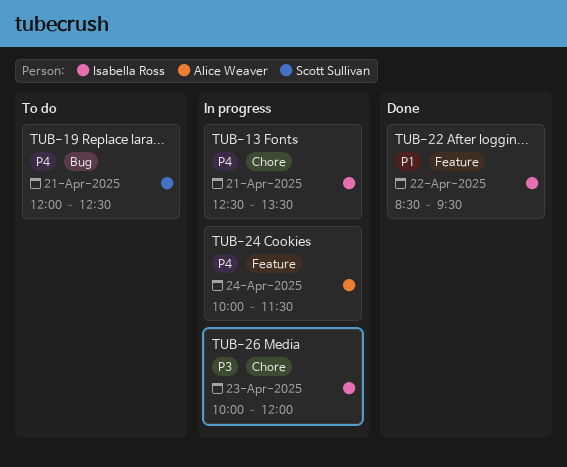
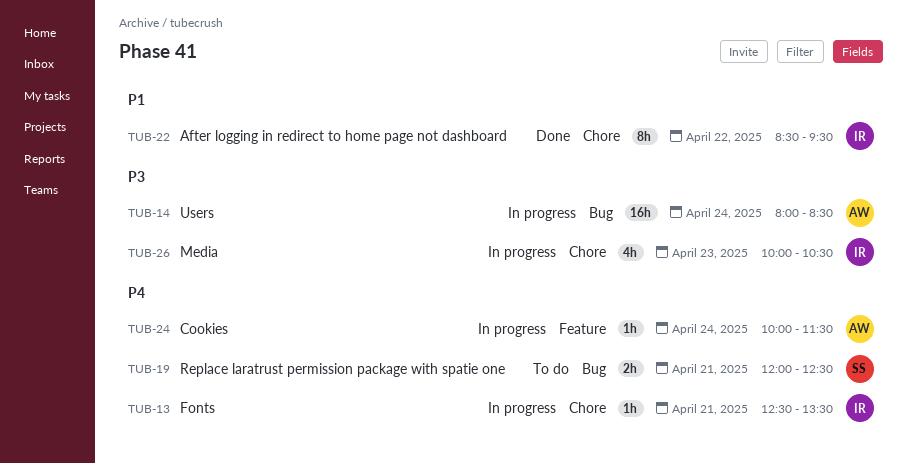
TUB-14: none -> present
TUB-22, label: Feature -> Chore
TUB-26, ends: 12:00 -> 10:30

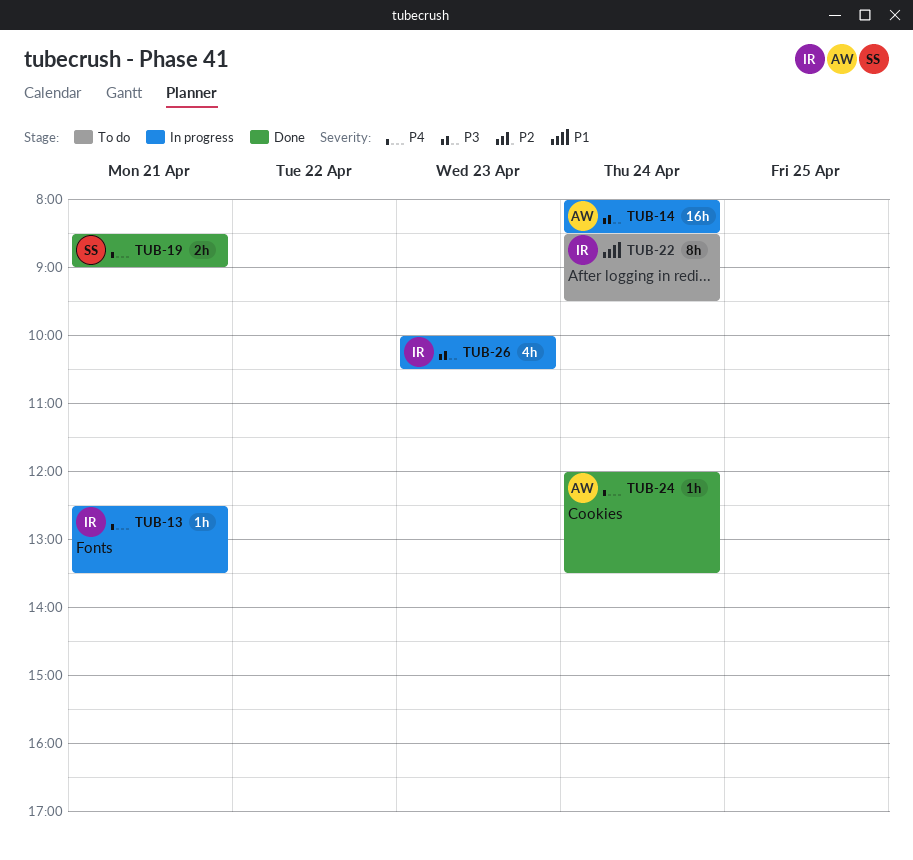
TUB-19, status: To do -> Done
TUB-19, begins: 12:00 -> 08:30
TUB-19, ends: 12:30 -> 09:00
TUB-22, status: Done -> To do
TUB-22, day: Apr 22 -> Apr 24
TUB-24, status: In progress -> Done
TUB-24, begins: 10:00 -> 12:00
TUB-24, ends: 11:30 -> 13:30

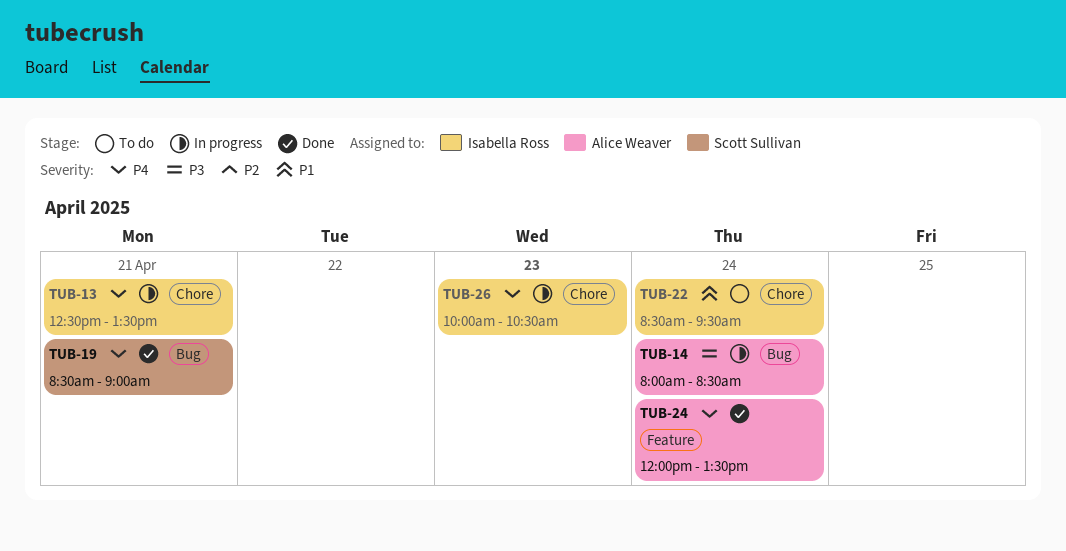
TUB-26, priority: P3 -> P4

